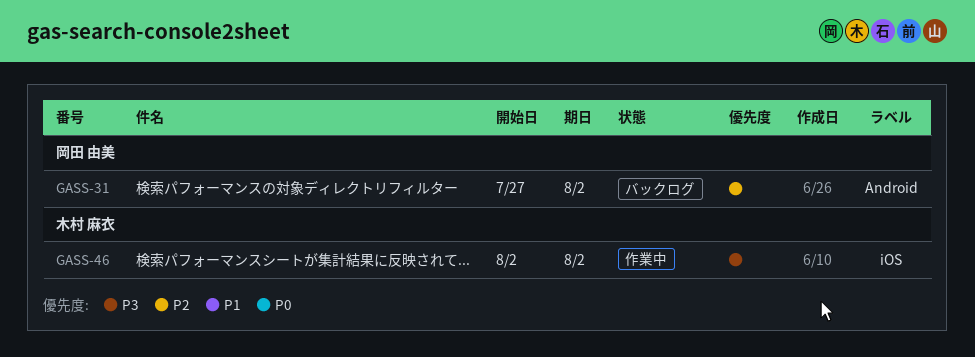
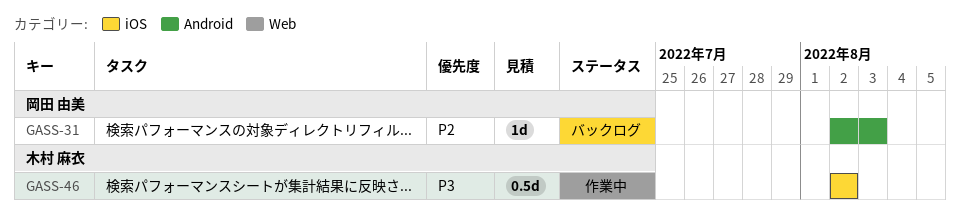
GASS-31, start: Jul 27 -> Aug 2
GASS-31, due: Aug 2 -> Aug 3

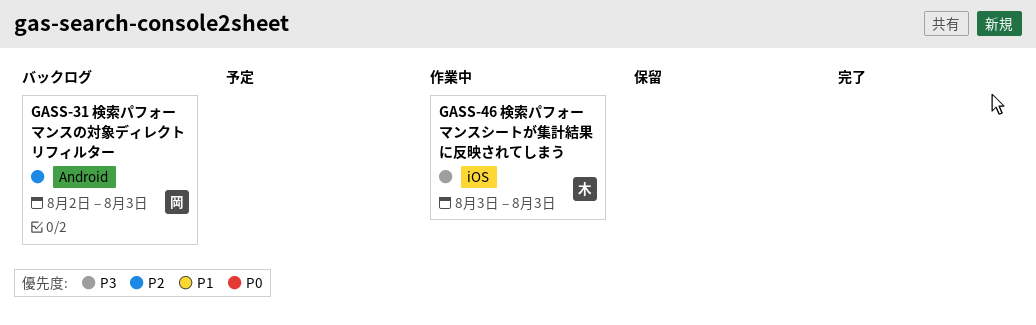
GASS-46, start: Aug 2 -> Aug 3
GASS-46, due: Aug 2 -> Aug 3

